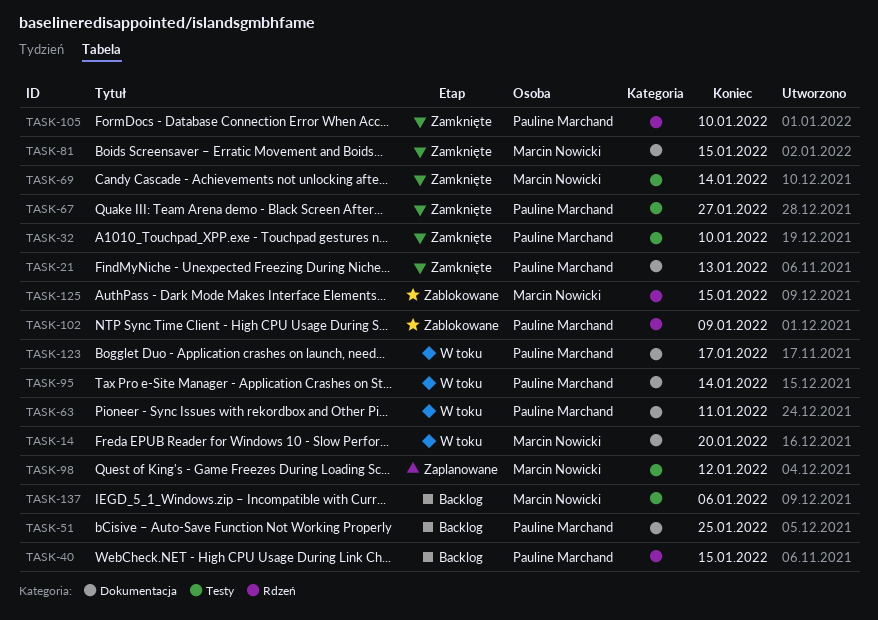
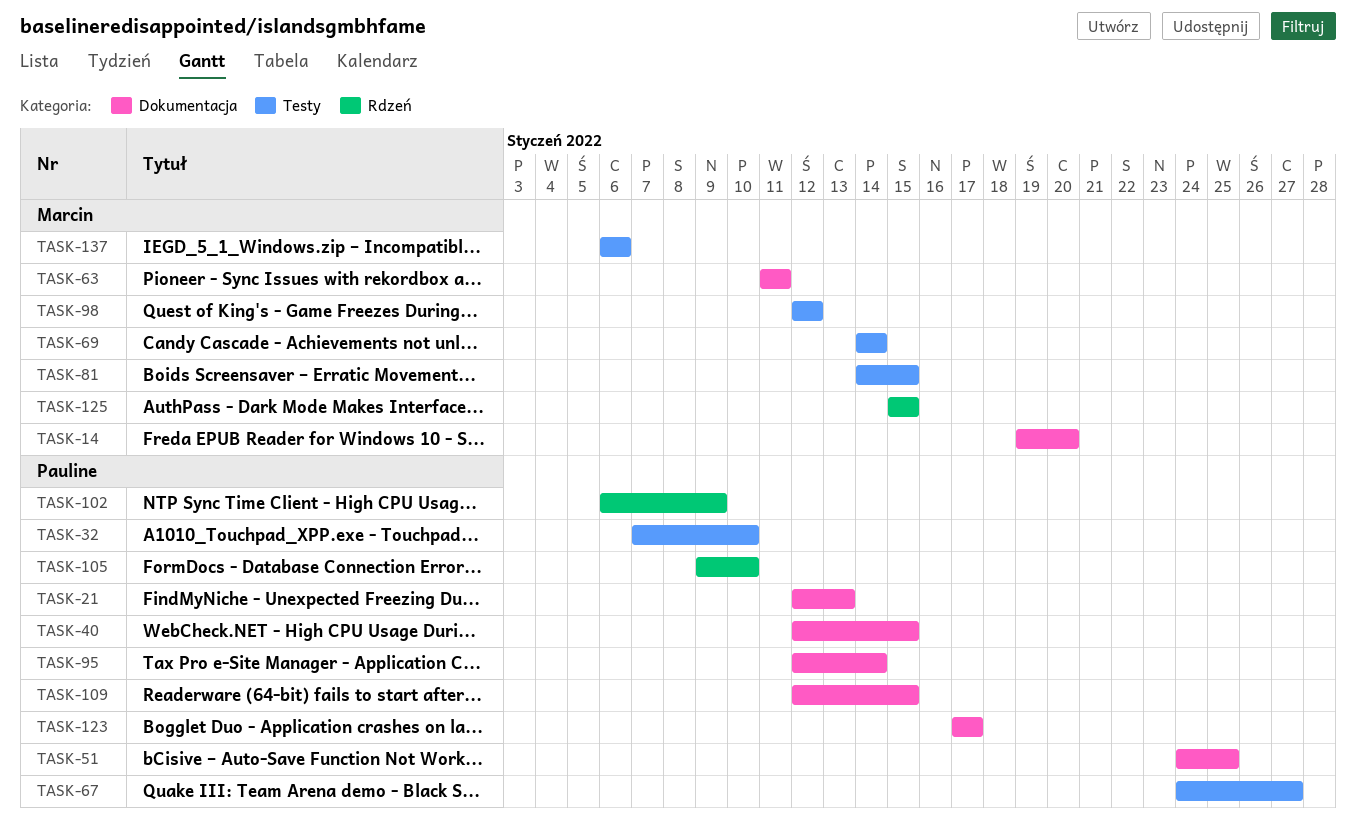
TASK-40, label: Rdzeń -> Dokumentacja
TASK-63, owner: Pauline Marchand -> Marcin Nowicki
TASK-81, label: Dokumentacja -> Testy
TASK-109: none -> present

